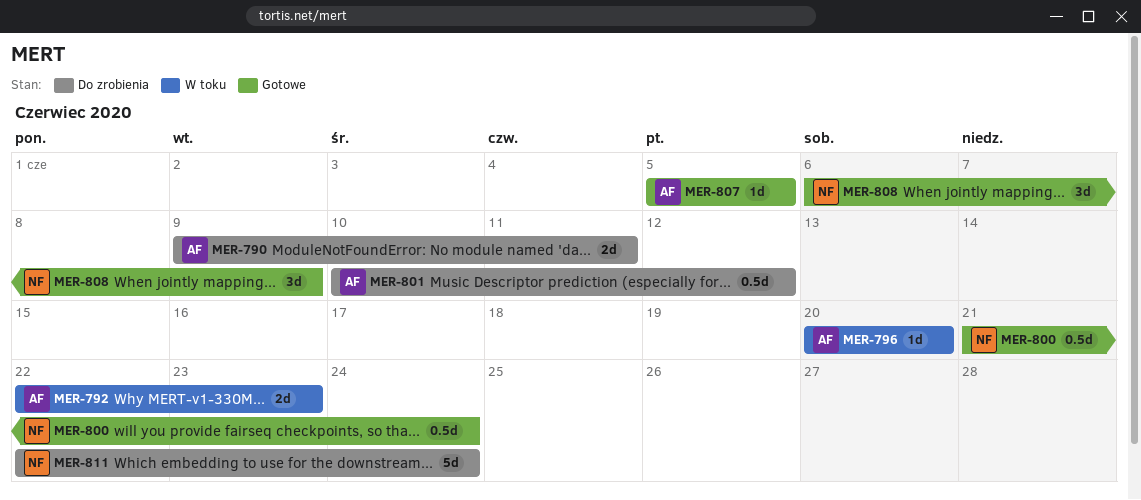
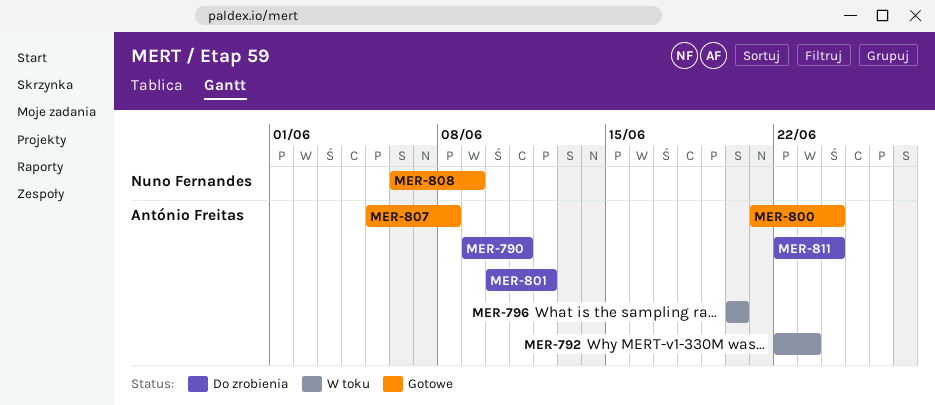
MER-800, owner: Nuno Fernandes -> António Freitas
MER-807, due: Jun 5 -> Jun 8
MER-811, owner: Nuno Fernandes -> António Freitas

